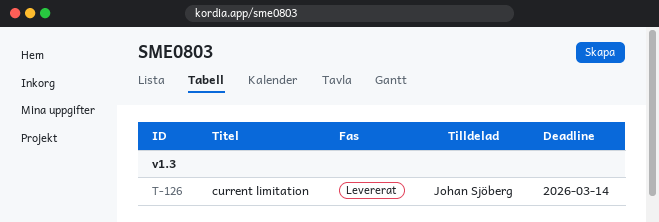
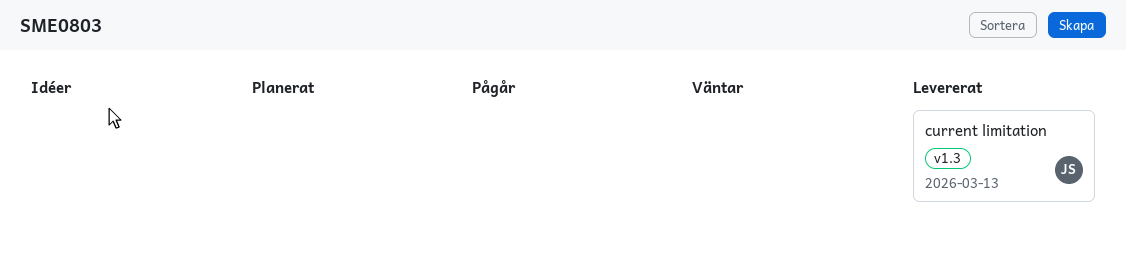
current limitation, due: Mar 14 -> Mar 13

